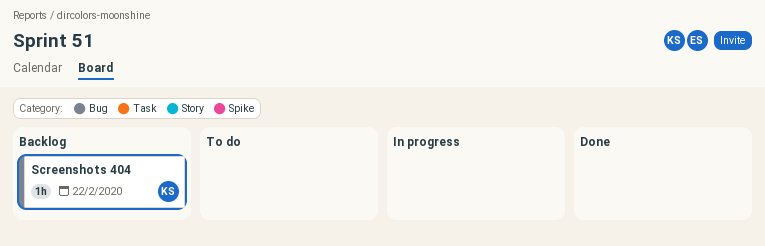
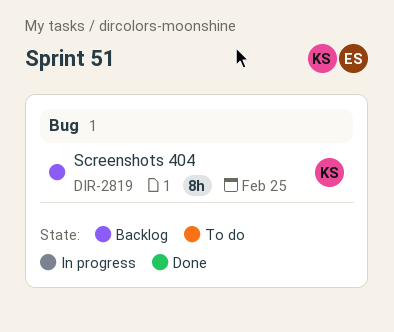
Screenshots 404, estimate: 1h -> 8h
Screenshots 404, due: Feb 22 -> Feb 25

